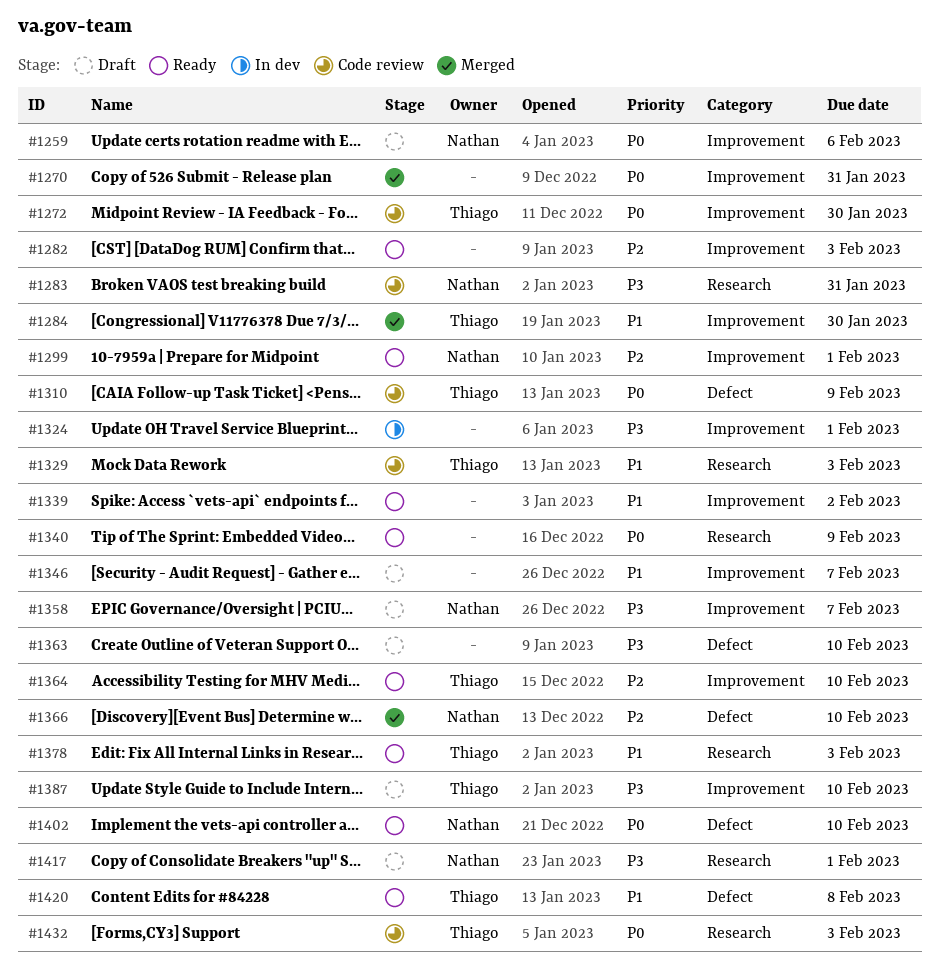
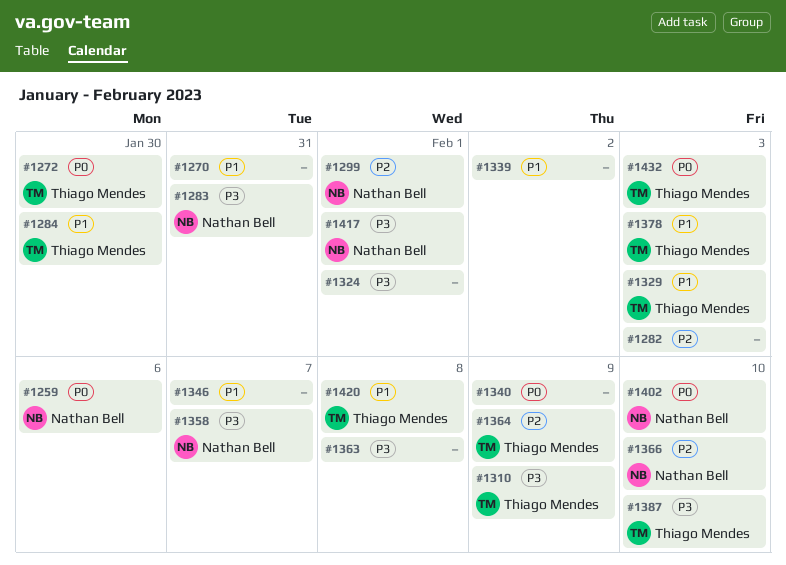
#1270, priority: P0 -> P1
#1310, priority: P0 -> P3
#1363, due: Feb 10 -> Feb 8
#1364, due: Feb 10 -> Feb 9

